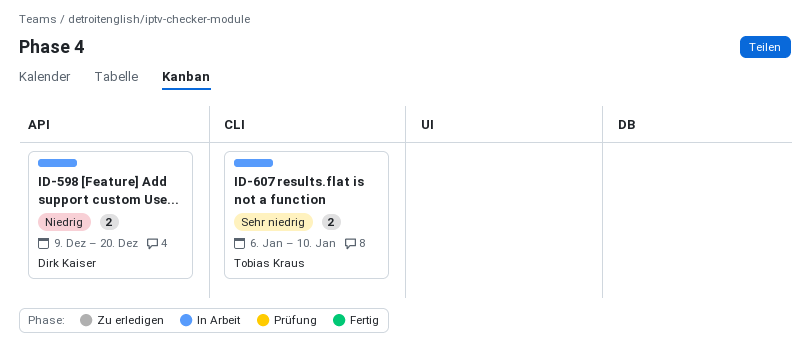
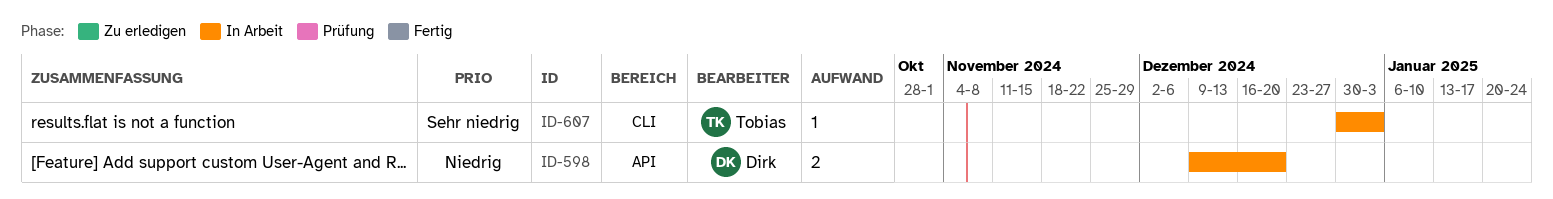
ID-607, estimate: 2 -> 1
ID-607, start: Jan 6 -> Dec 30
ID-607, due: Jan 10 -> Jan 3

